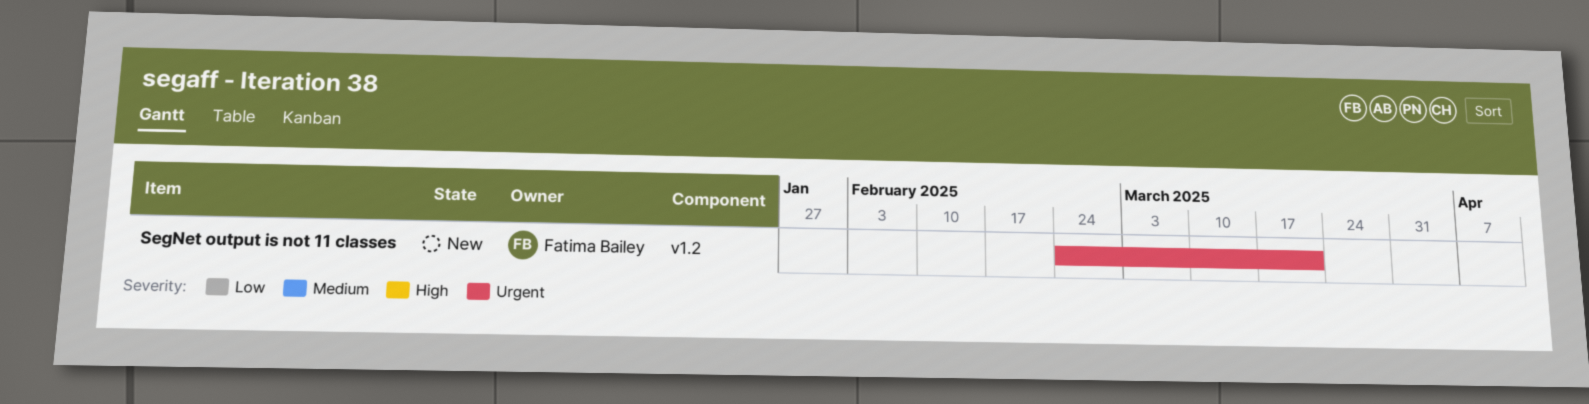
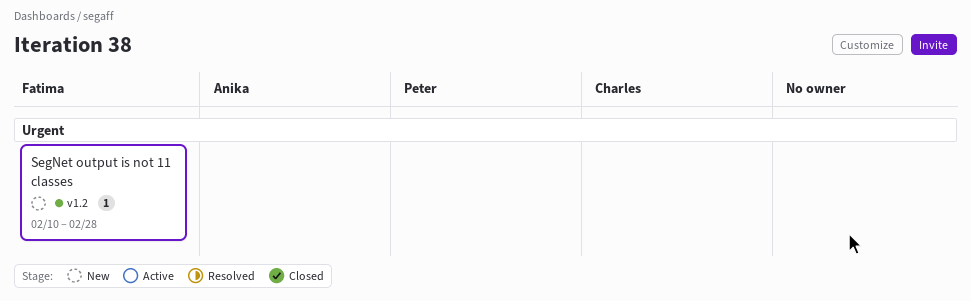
SegNet output is not 11 classes, start: Feb 24 -> Feb 10
SegNet output is not 11 classes, due: Mar 21 -> Feb 28

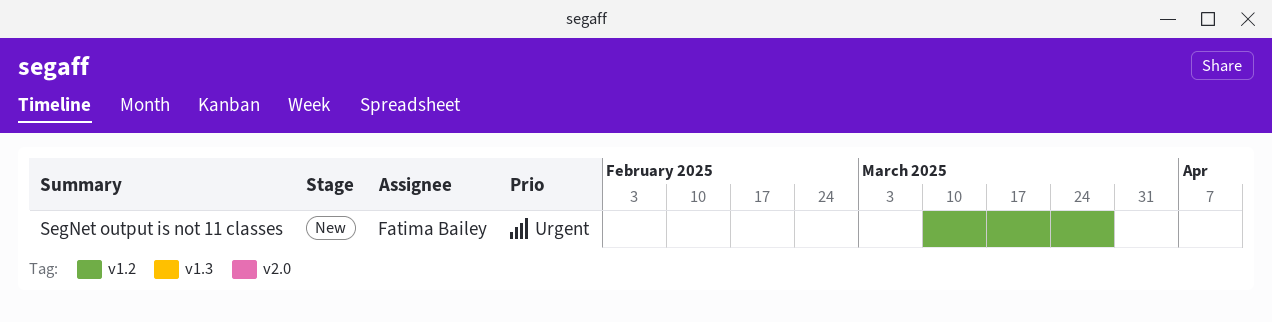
SegNet output is not 11 classes, start: Feb 10 -> Mar 10
SegNet output is not 11 classes, due: Feb 28 -> Mar 28

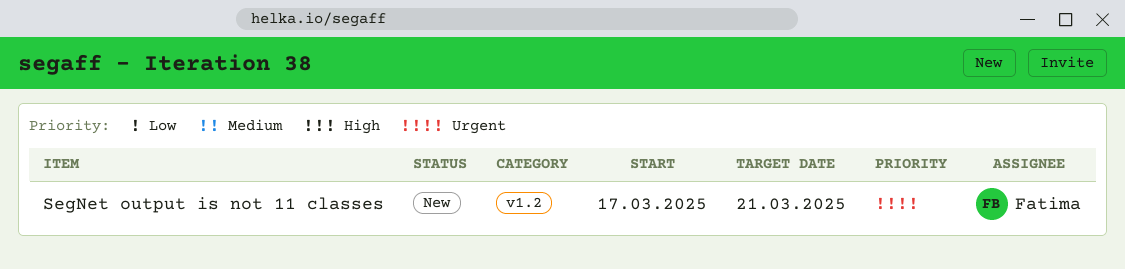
SegNet output is not 11 classes, start: Mar 10 -> Mar 17
SegNet output is not 11 classes, due: Mar 28 -> Mar 21

